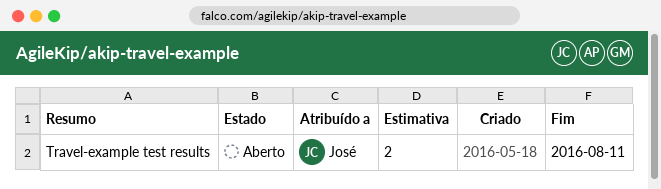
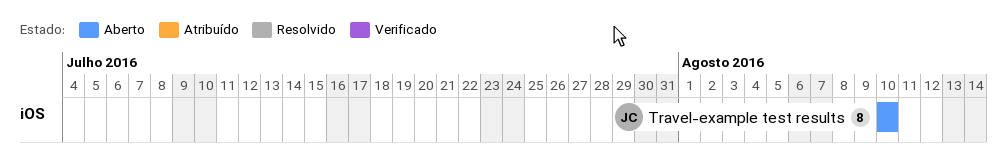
Travel-example test results, estimate: 2 -> 8
Travel-example test results, due: Aug 11 -> Aug 10

